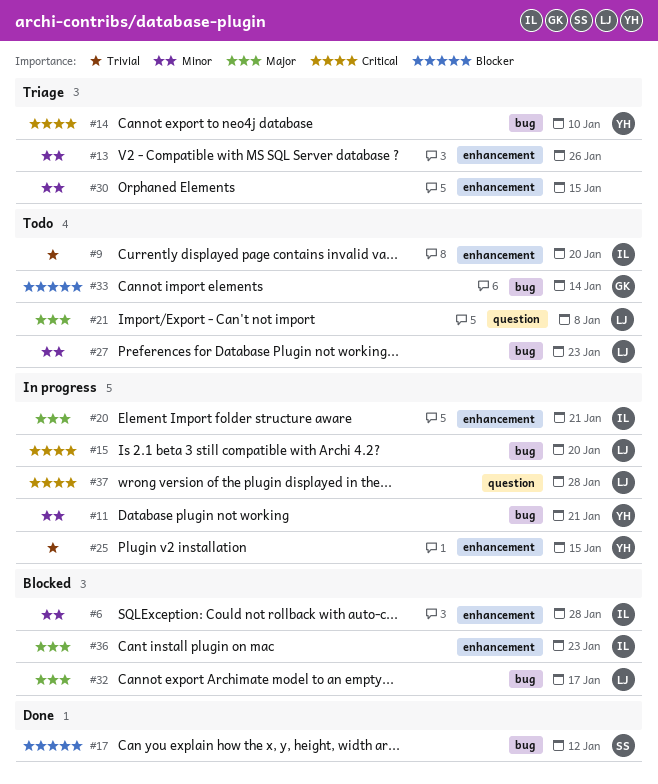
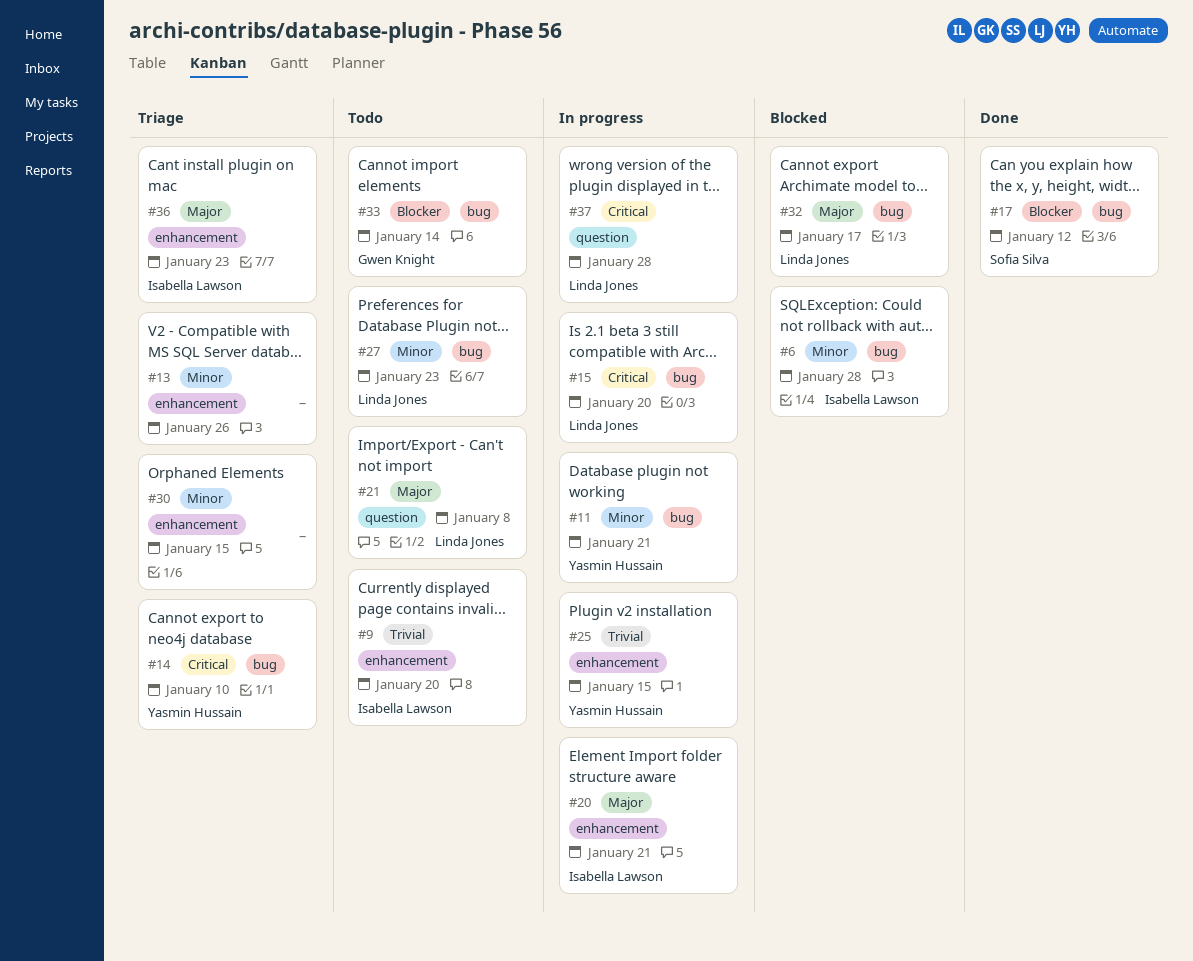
#6, label: enhancement -> bug
#36, status: Blocked -> Triage

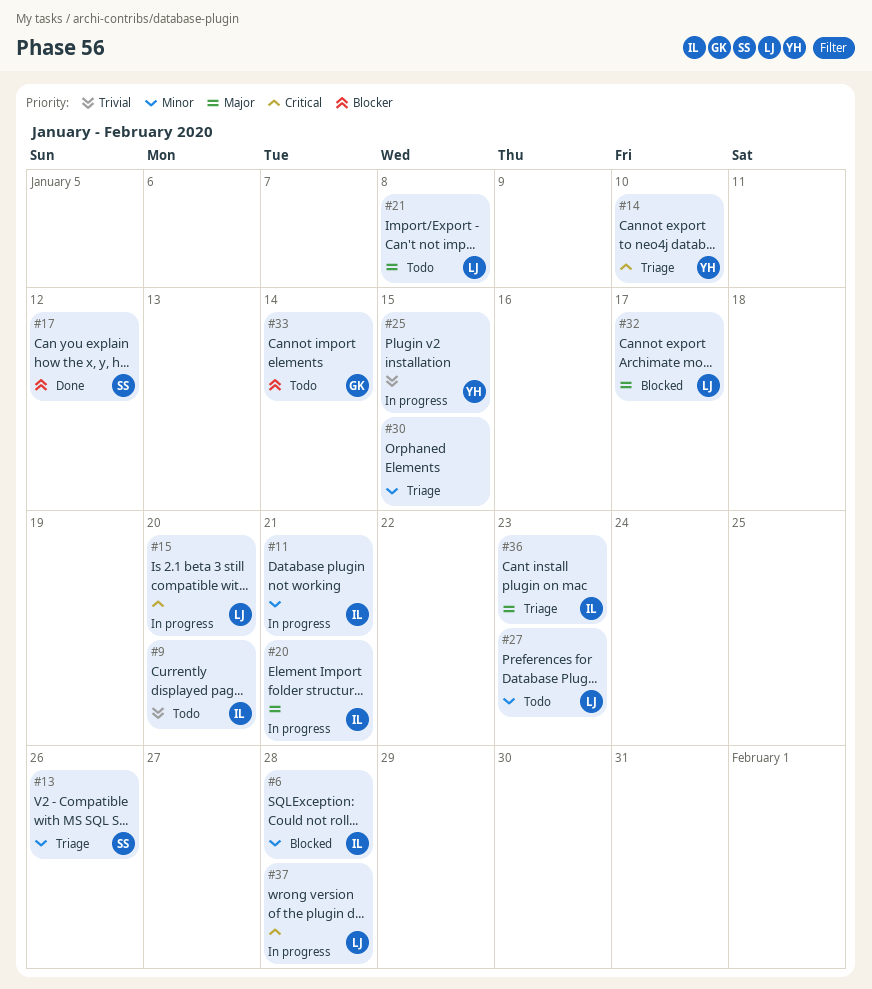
#11, owner: Yasmin Hussain -> Isabella Lawson
#13, owner: none -> Sofia Silva

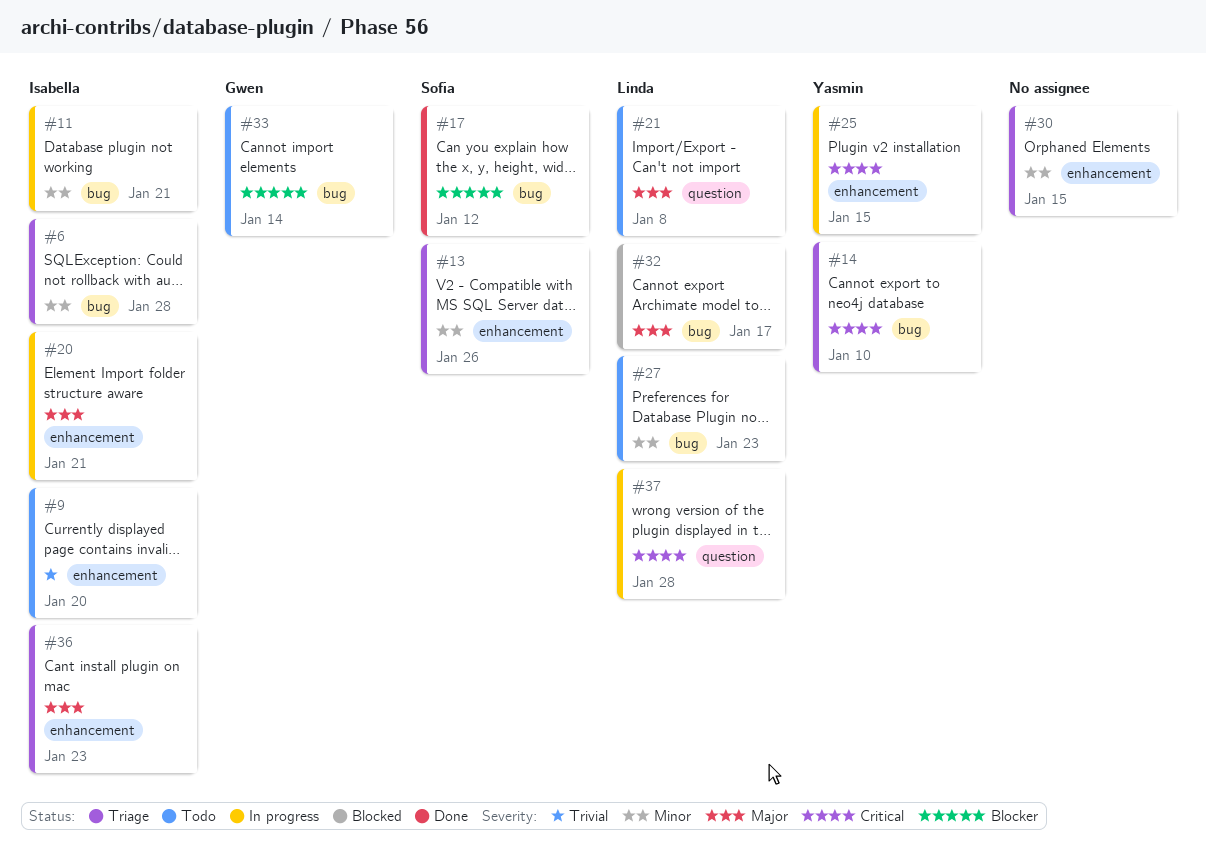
#6, status: Blocked -> Triage
#15: present -> none
#25, priority: Trivial -> Critical

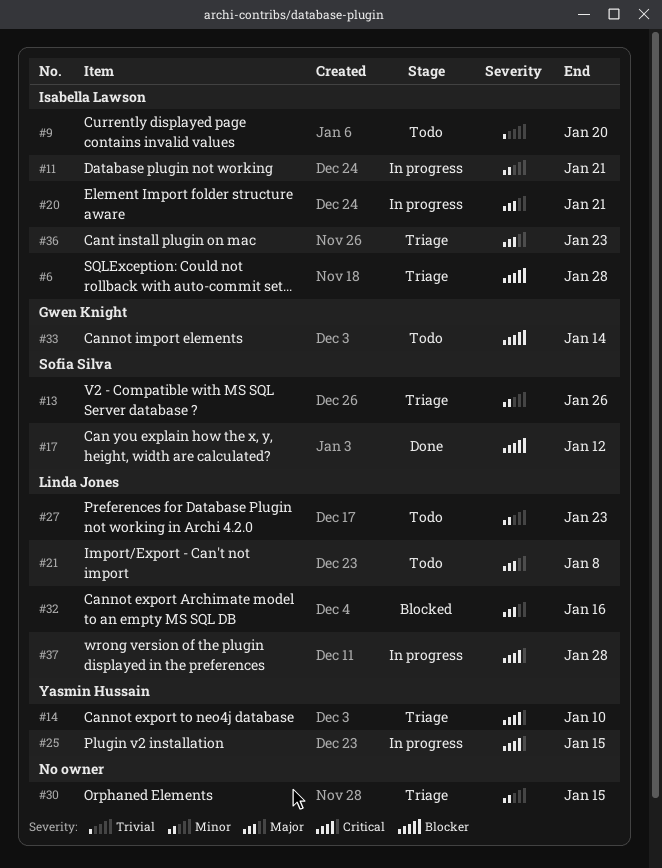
#6, priority: Minor -> Blocker
#32, due: Jan 17 -> Jan 16

